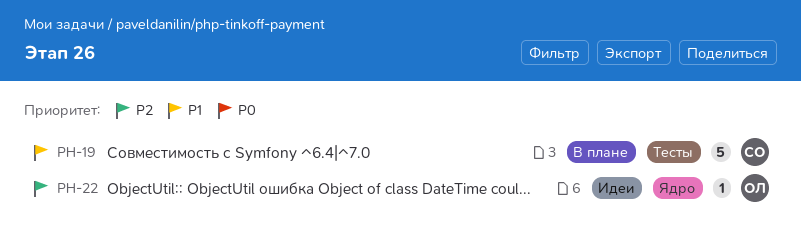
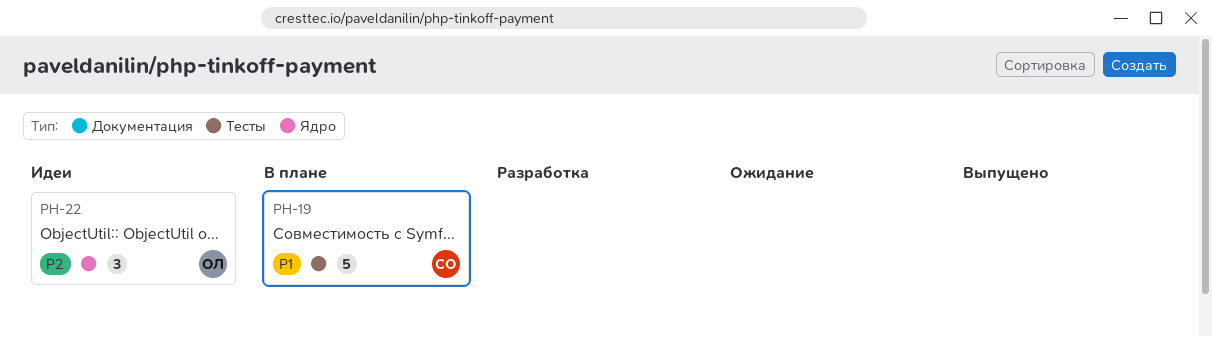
PH-22, estimate: 1 -> 3

